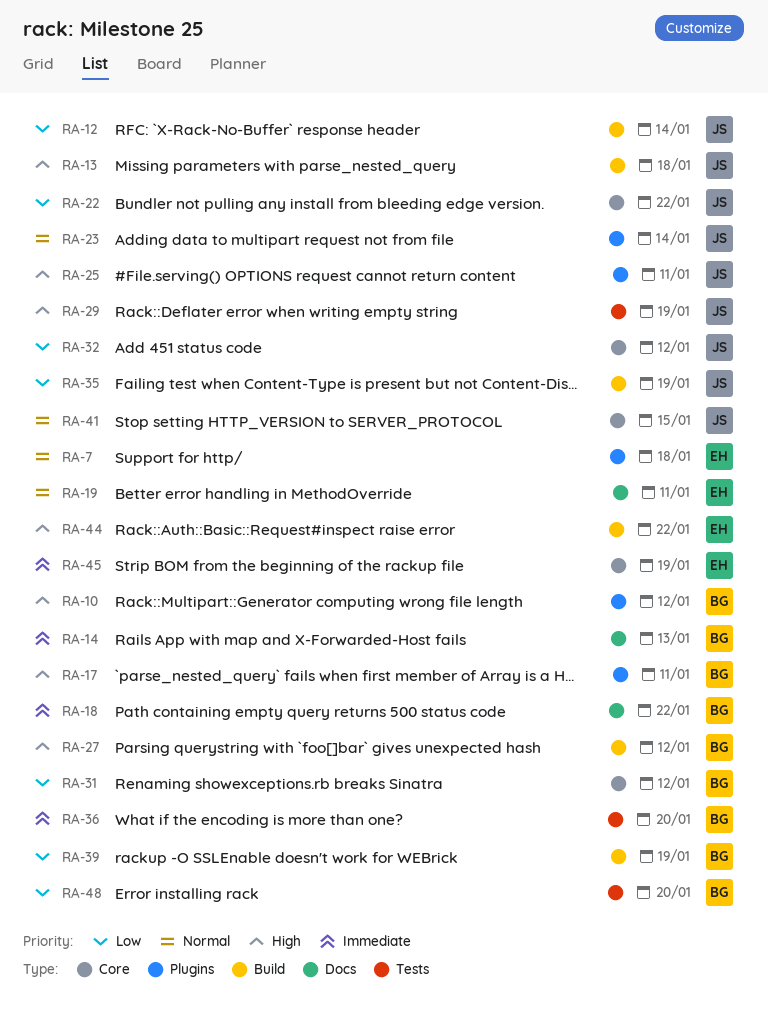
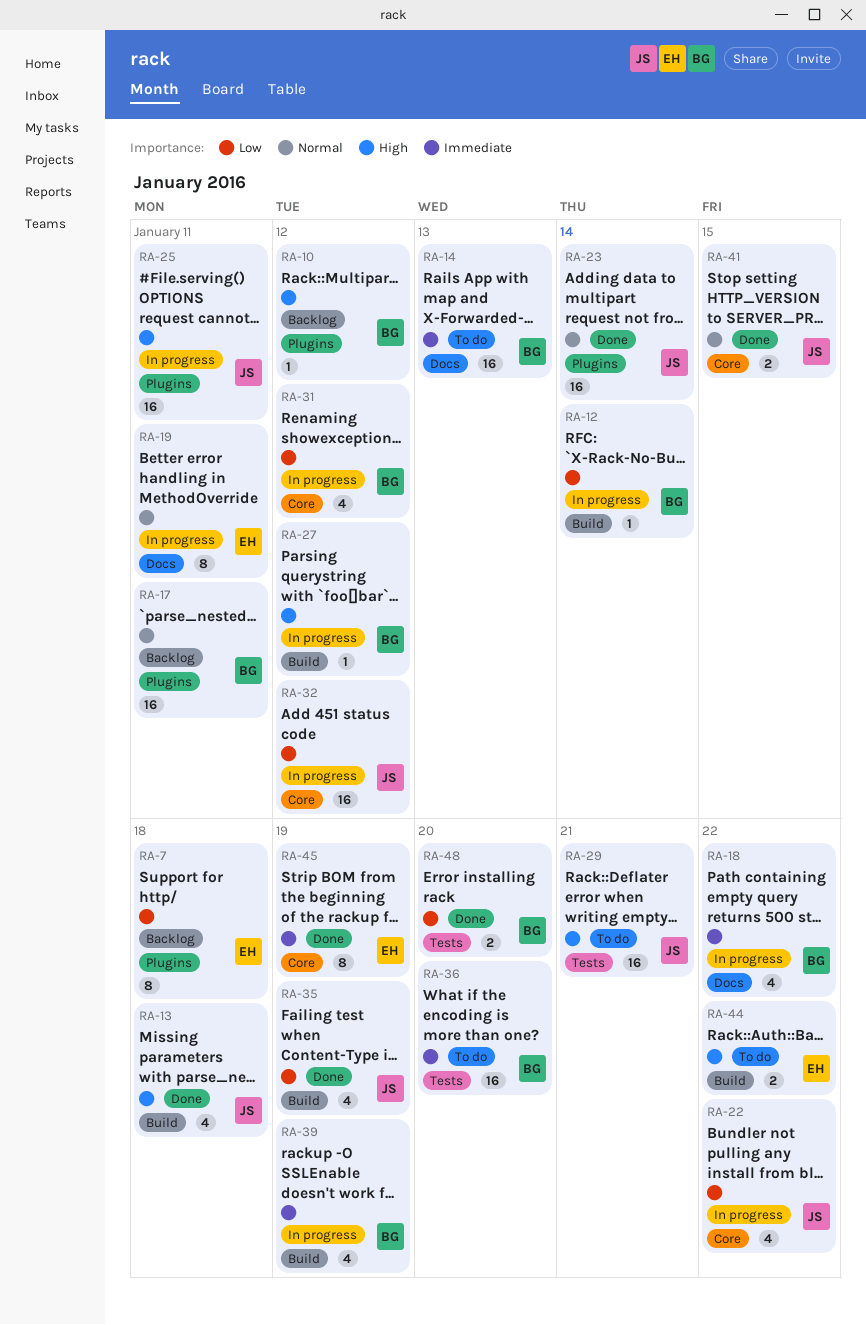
RA-7, priority: Normal -> Low
RA-12, owner: JS -> BG
RA-17, priority: High -> Normal
RA-29, due: Jan 19 -> Jan 21
RA-39, priority: Low -> Immediate

